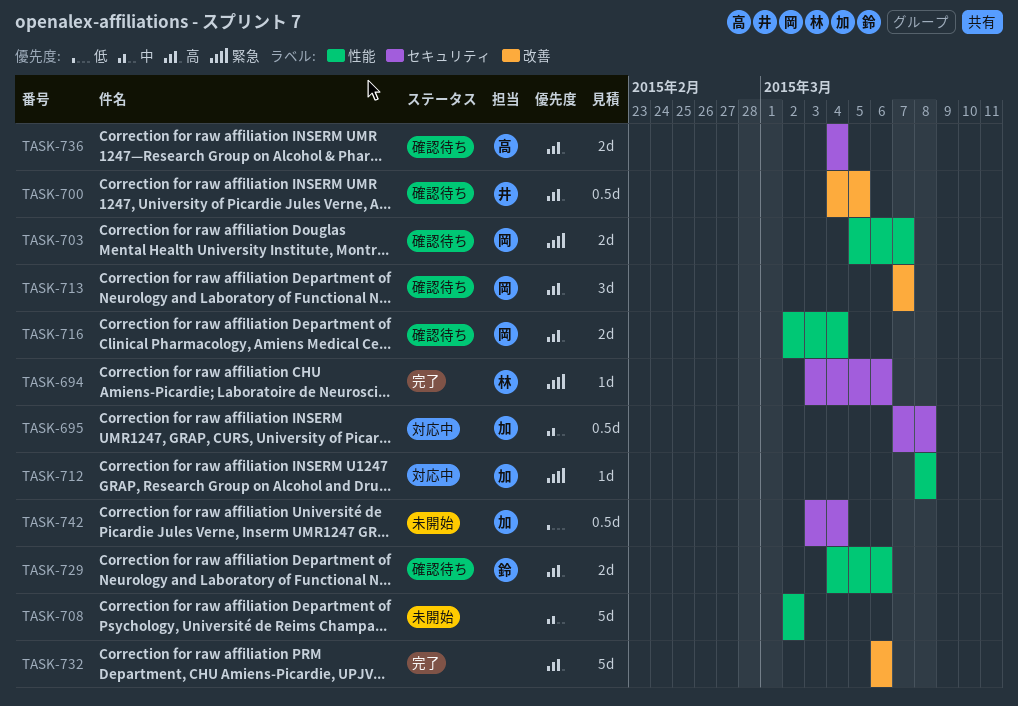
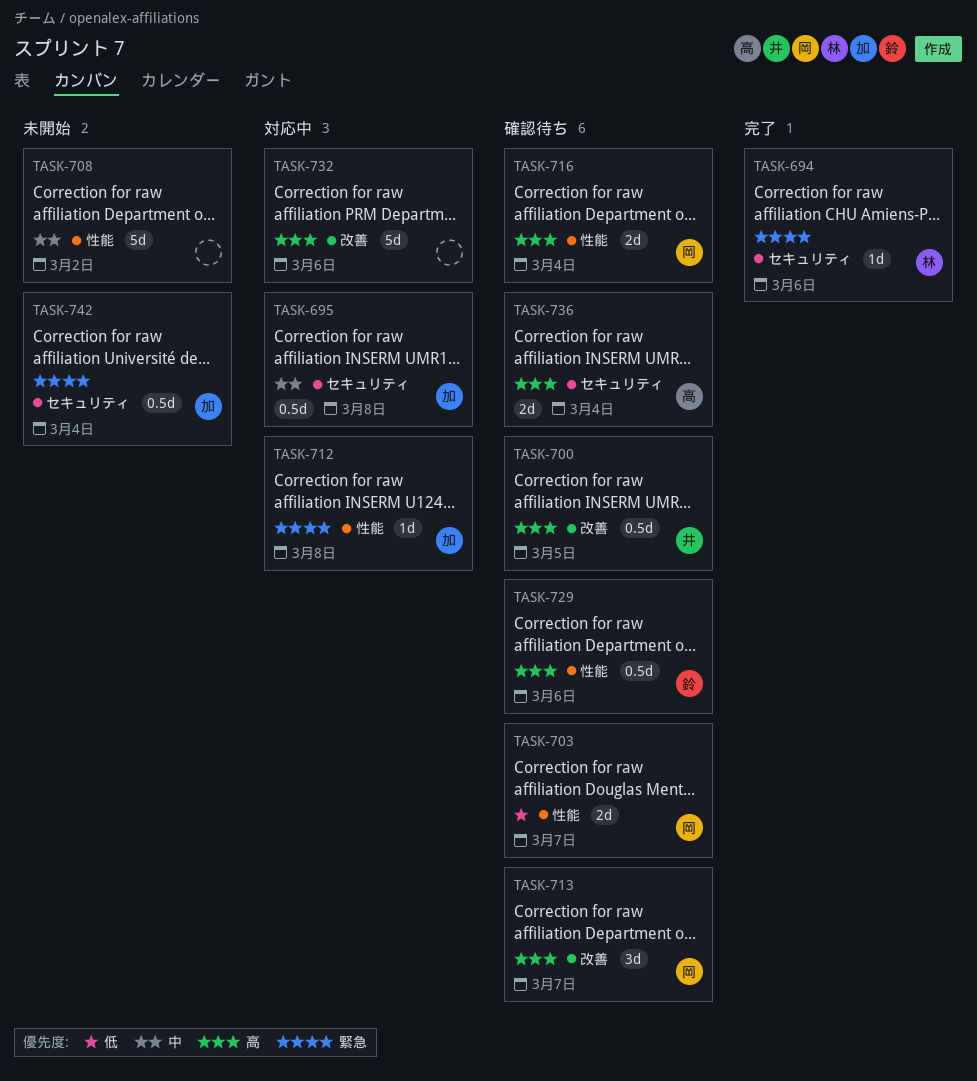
TASK-703, priority: 緊急 -> 低
TASK-729, estimate: 2d -> 0.5d
TASK-732, status: 完了 -> 対応中
TASK-742, priority: 低 -> 緊急

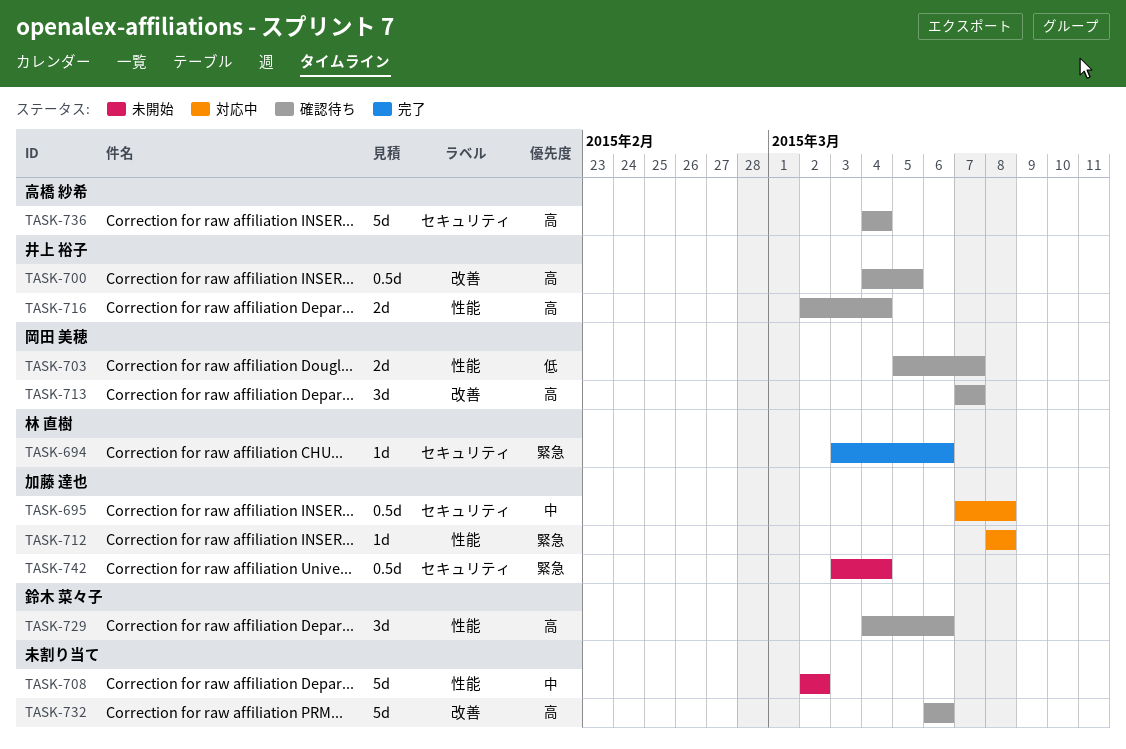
TASK-716, owner: 岡田 美穂 -> 井上 裕子
TASK-729, estimate: 0.5d -> 3d
TASK-732, status: 対応中 -> 確認待ち
TASK-736, estimate: 2d -> 5d

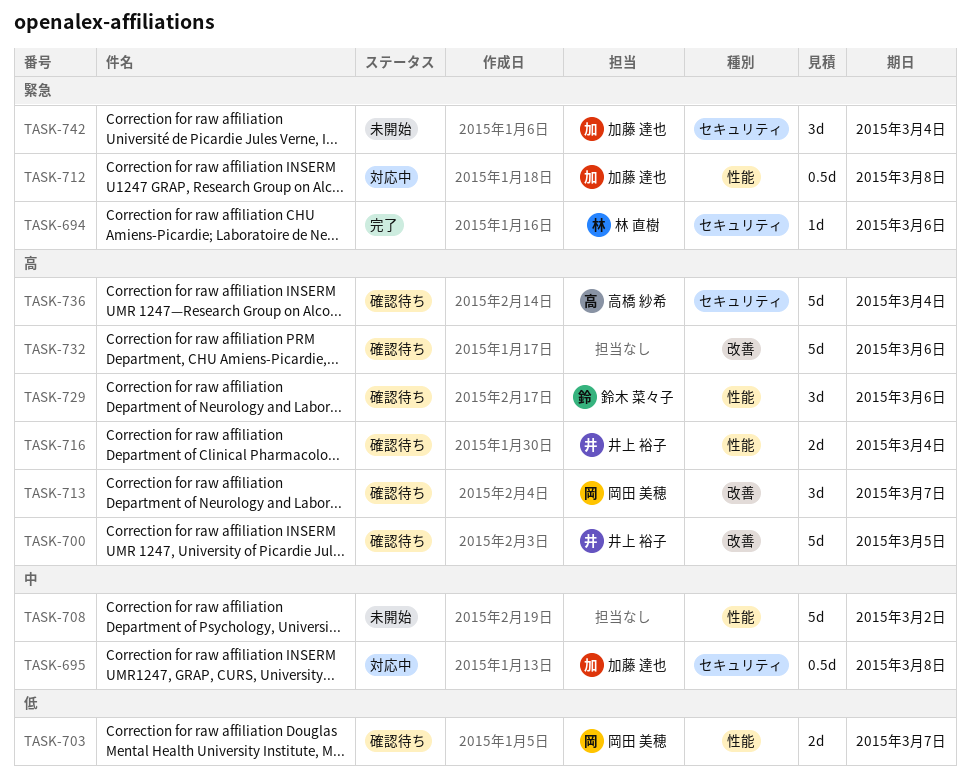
TASK-700, estimate: 0.5d -> 5d
TASK-712, estimate: 1d -> 0.5d
TASK-742, estimate: 0.5d -> 3d

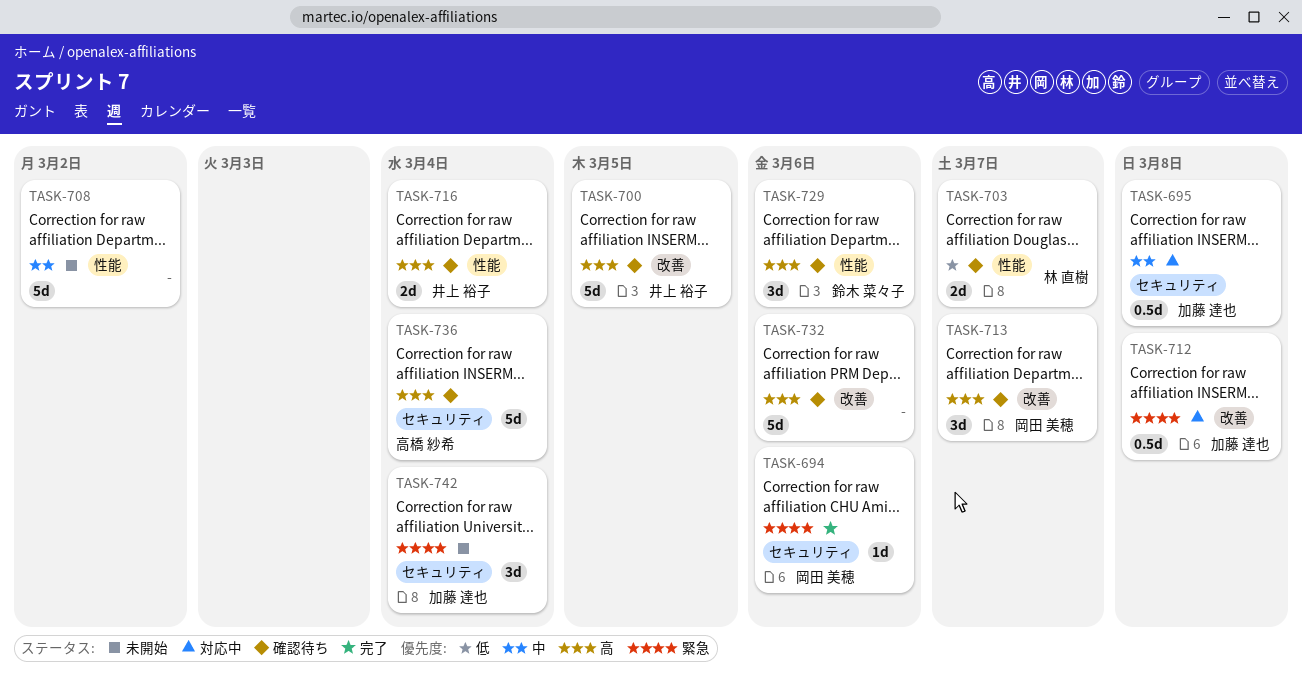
TASK-694, owner: 林 直樹 -> 岡田 美穂
TASK-703, owner: 岡田 美穂 -> 林 直樹
TASK-712, label: 性能 -> 改善

